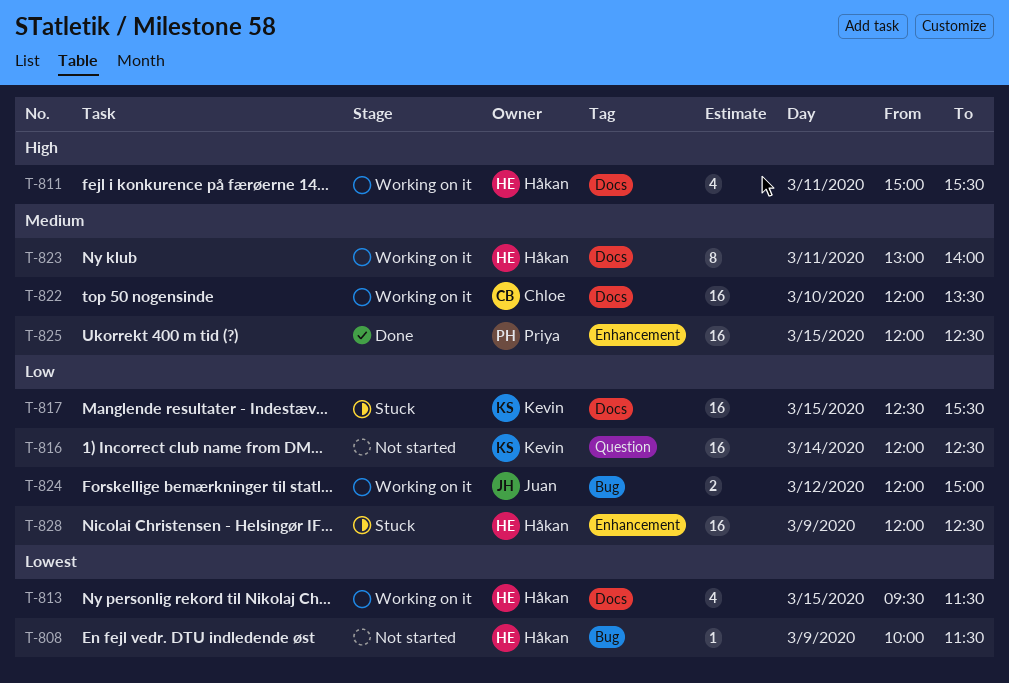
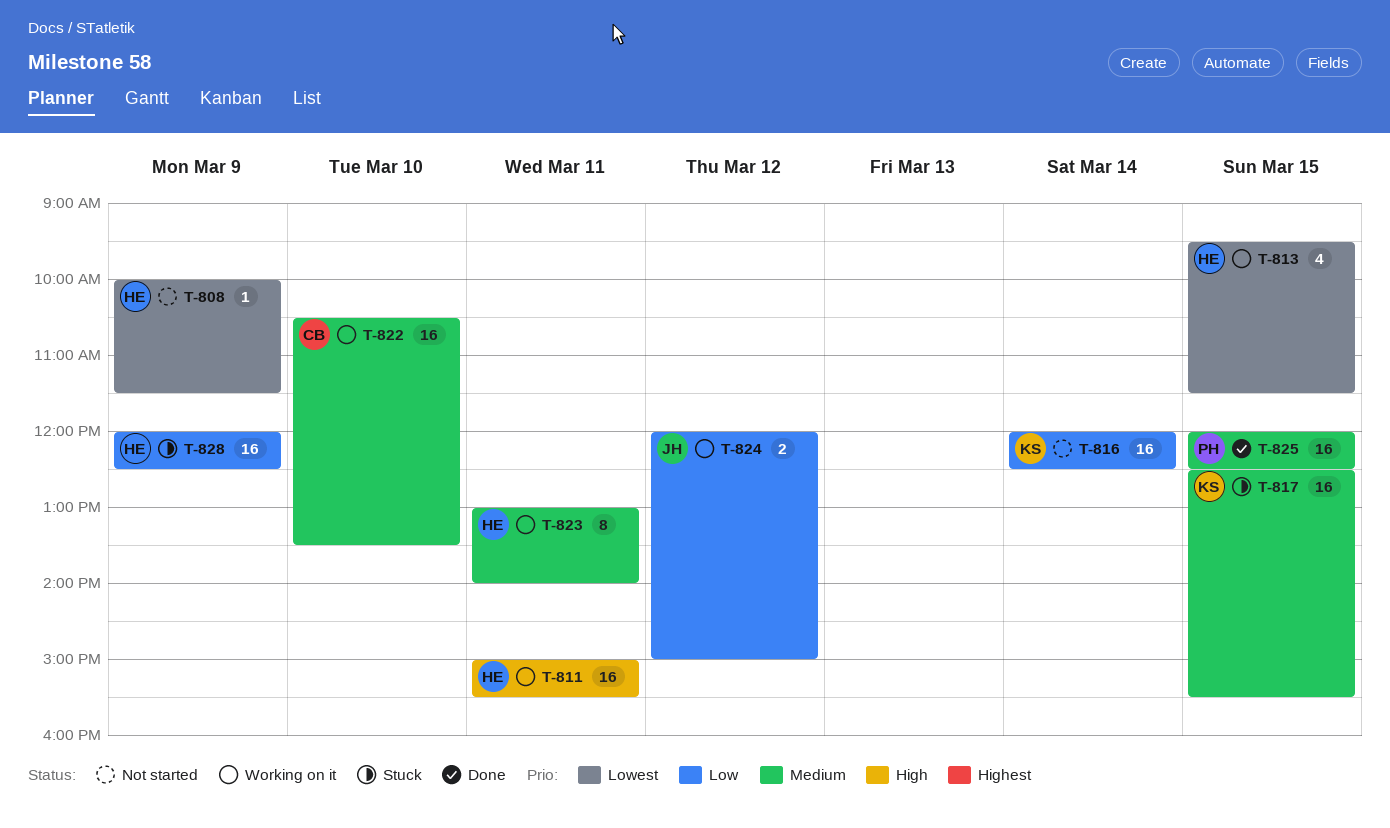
T-811, estimate: 4 -> 16
T-817, priority: Low -> Medium
T-822, begins: 12:00 -> 10:30

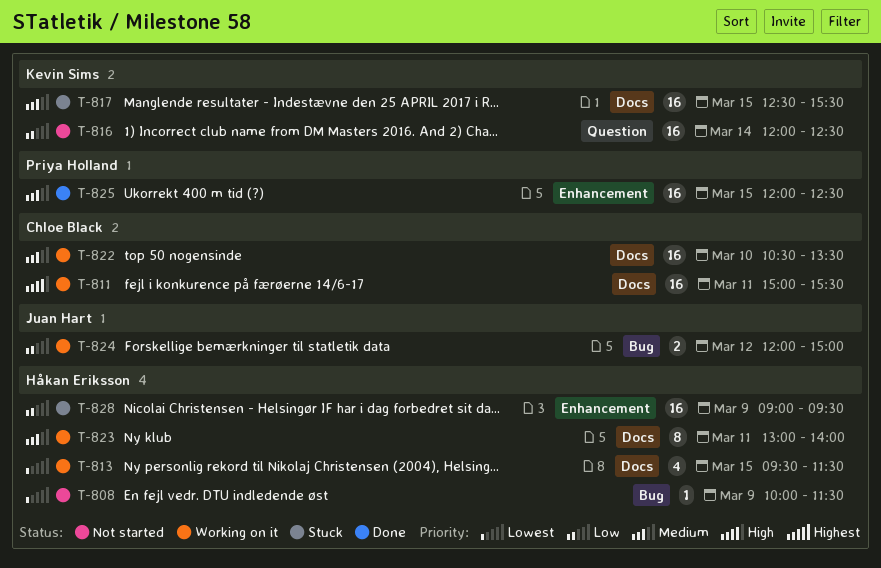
T-811, owner: Håkan Eriksson -> Chloe Black
T-828, begins: 12:00 -> 09:00
T-828, ends: 12:30 -> 09:30

